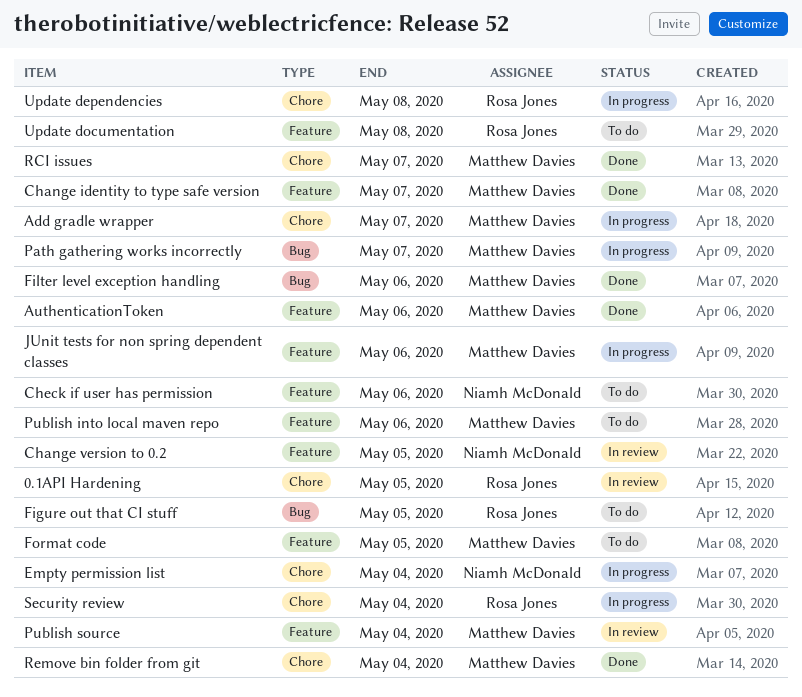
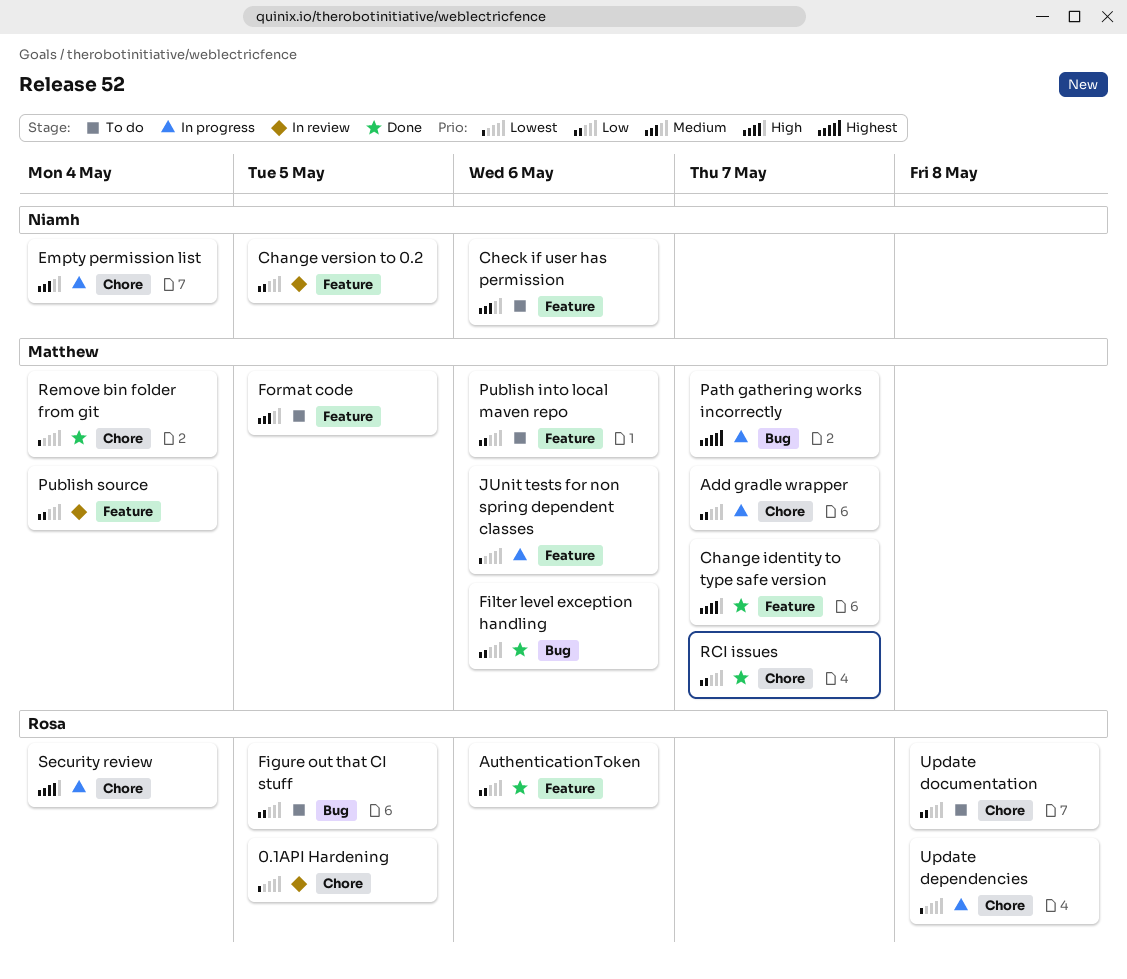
AuthenticationToken, owner: Matthew Davies -> Rosa Jones
Update documentation, label: Feature -> Chore

